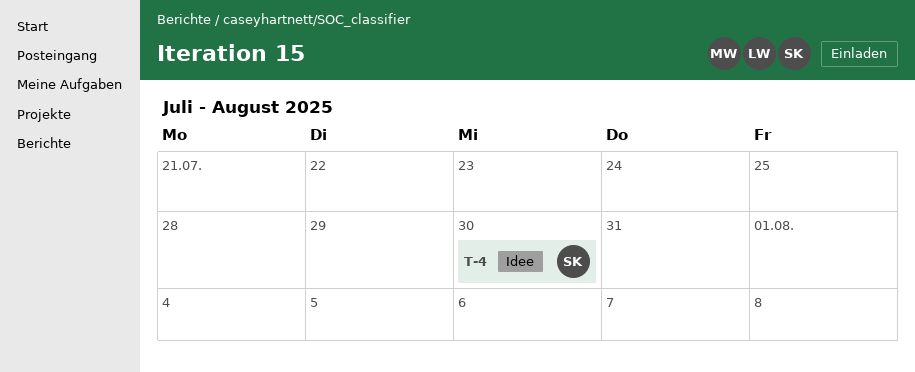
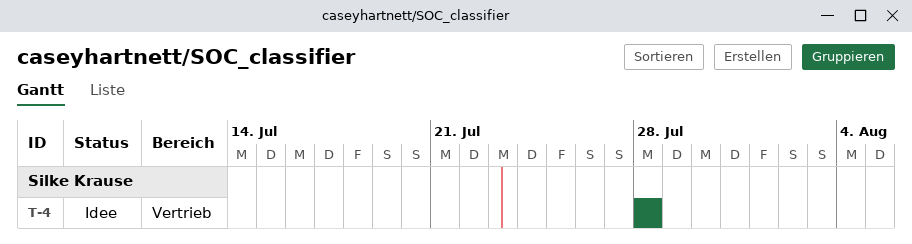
T-4, due: Jul 30 -> Jul 28

